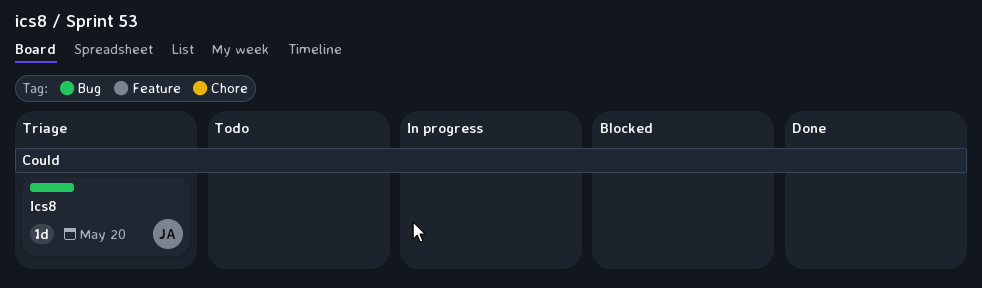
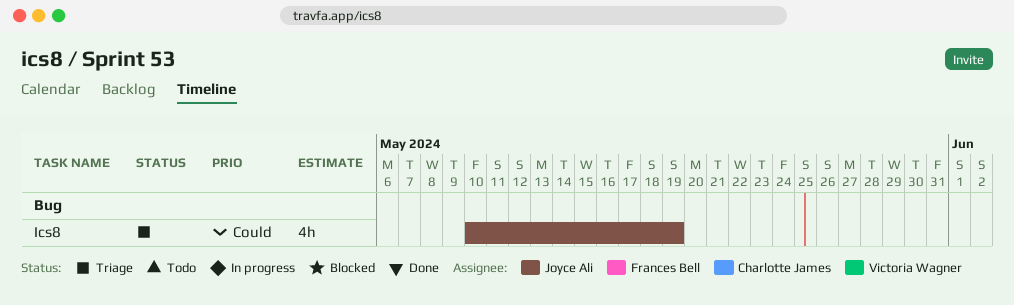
Ics8, estimate: 1d -> 4h
Ics8, due: May 20 -> May 19

